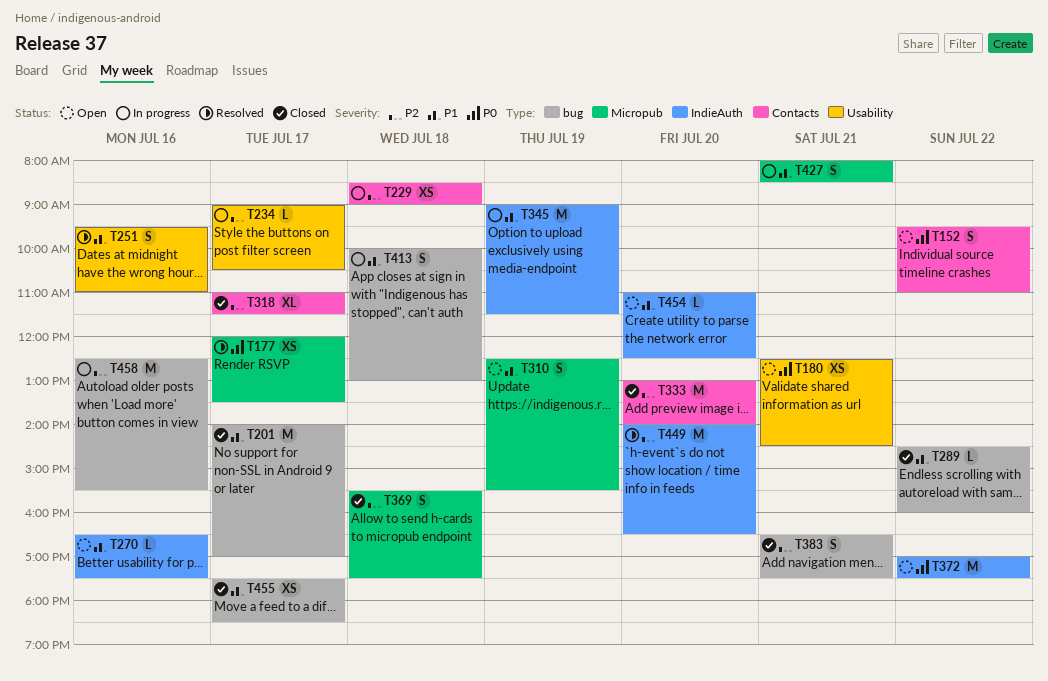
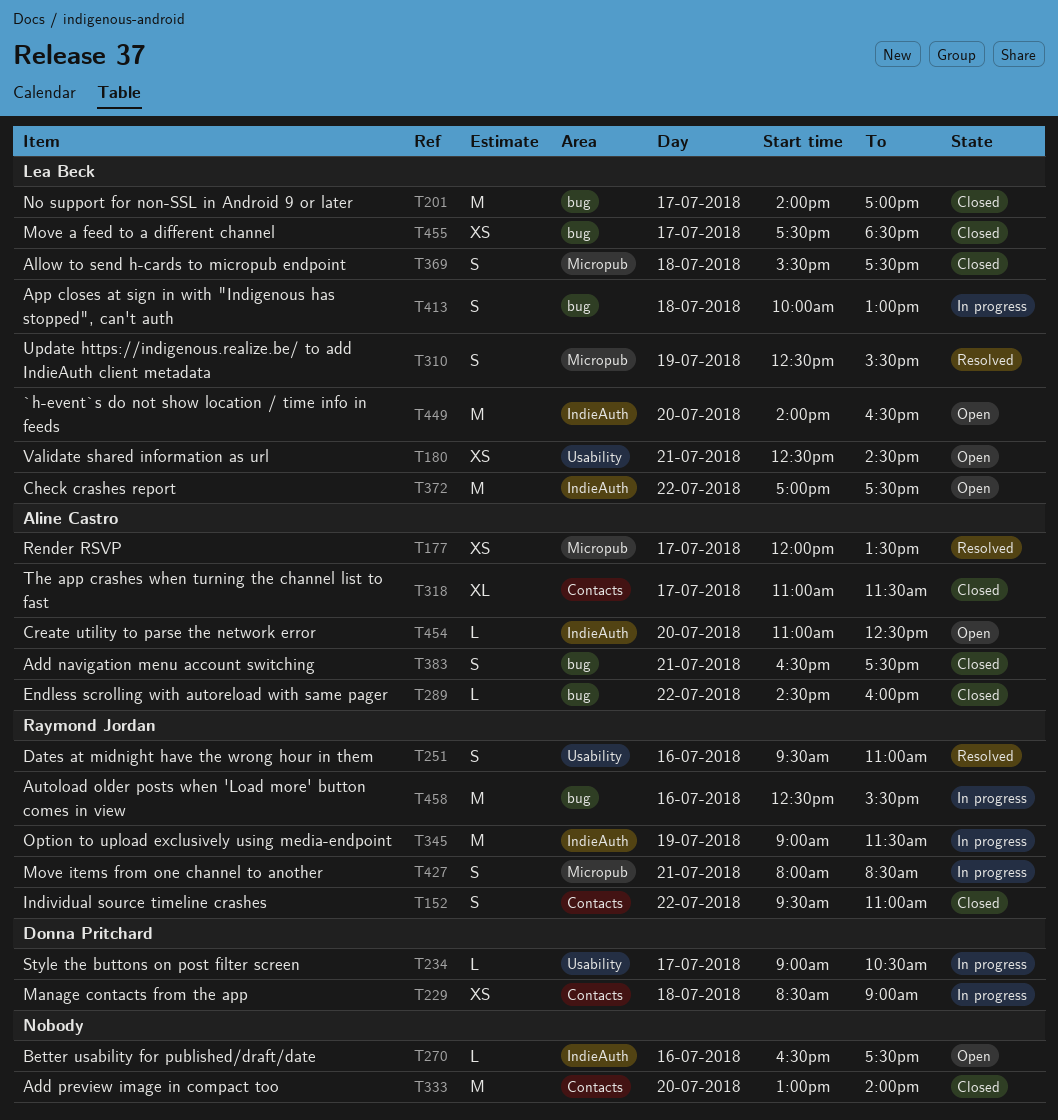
T152, status: Open -> Closed
T310, status: Open -> Resolved
T449, status: Resolved -> Open

